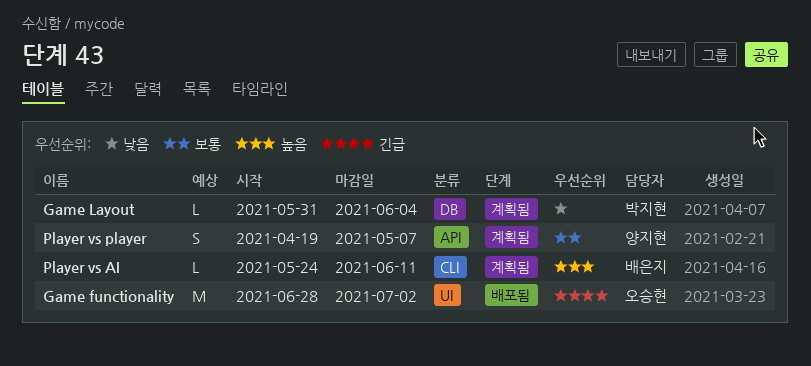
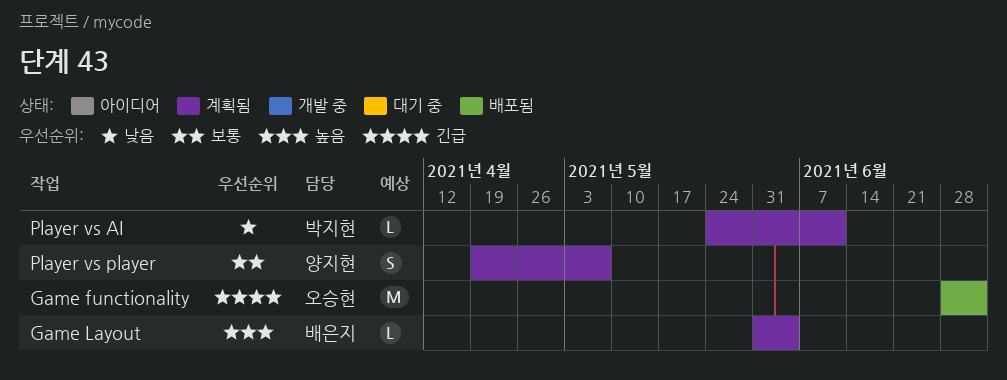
Game Layout, owner: 박지현 -> 배은지
Game Layout, priority: 낮음 -> 높음
Player vs AI, owner: 배은지 -> 박지현
Player vs AI, priority: 높음 -> 낮음

